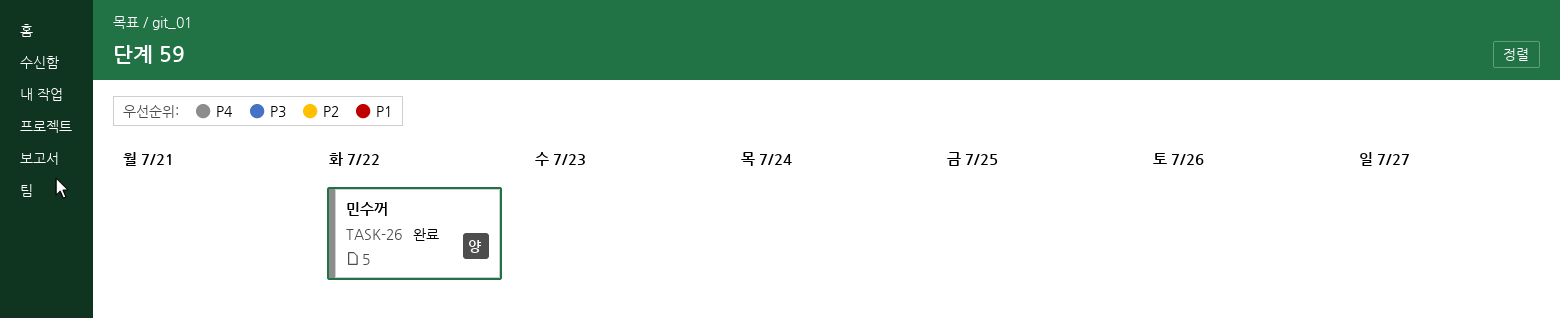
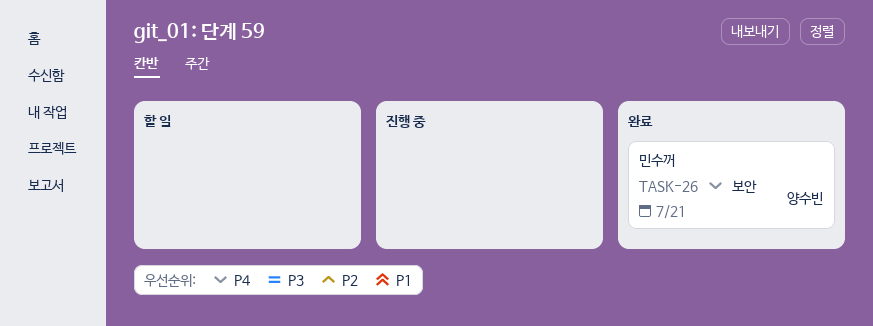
TASK-26, due: Jul 22 -> Jul 21

